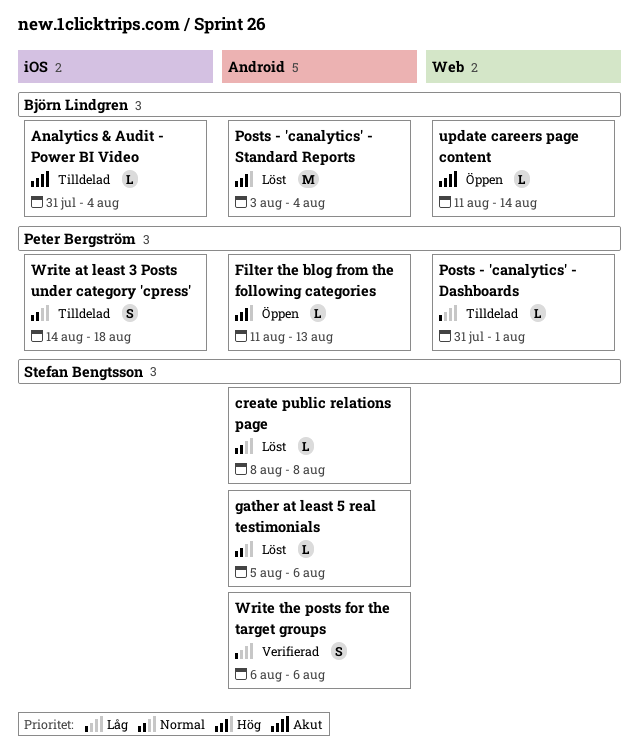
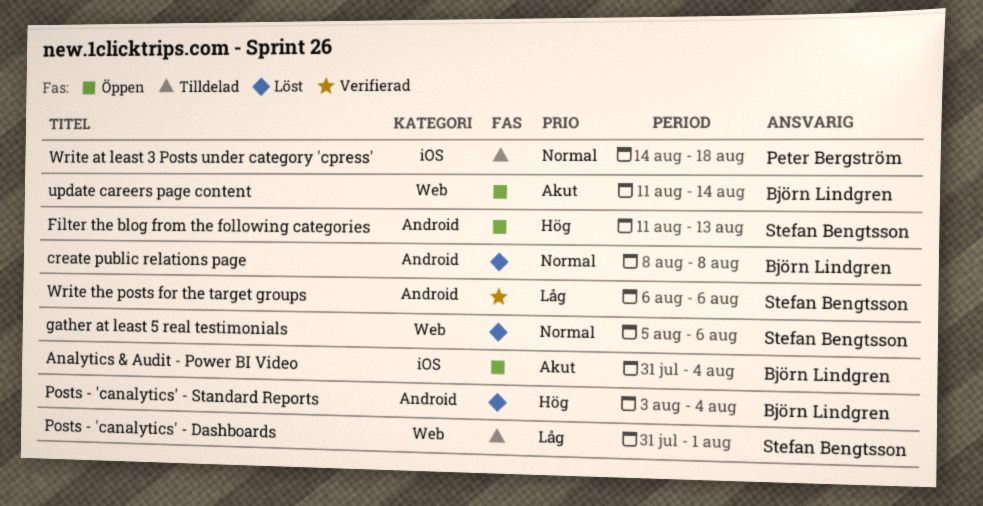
Analytics & Audit - Power BI Video, status: Tilldelad -> Öppen
create public relations page, owner: Stefan Bengtsson -> Björn Lindgren
Filter the blog from the following categories, owner: Peter Bergström -> Stefan Bengtsson
gather at least 5 real testimonials, label: Android -> Web
Posts - 'canalytics' - Dashboards, owner: Peter Bergström -> Stefan Bengtsson

